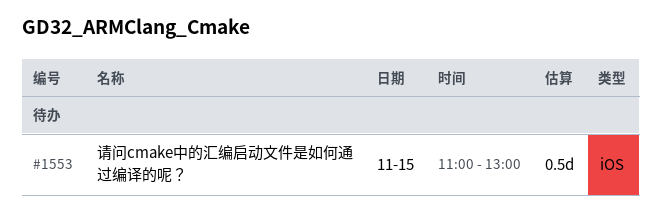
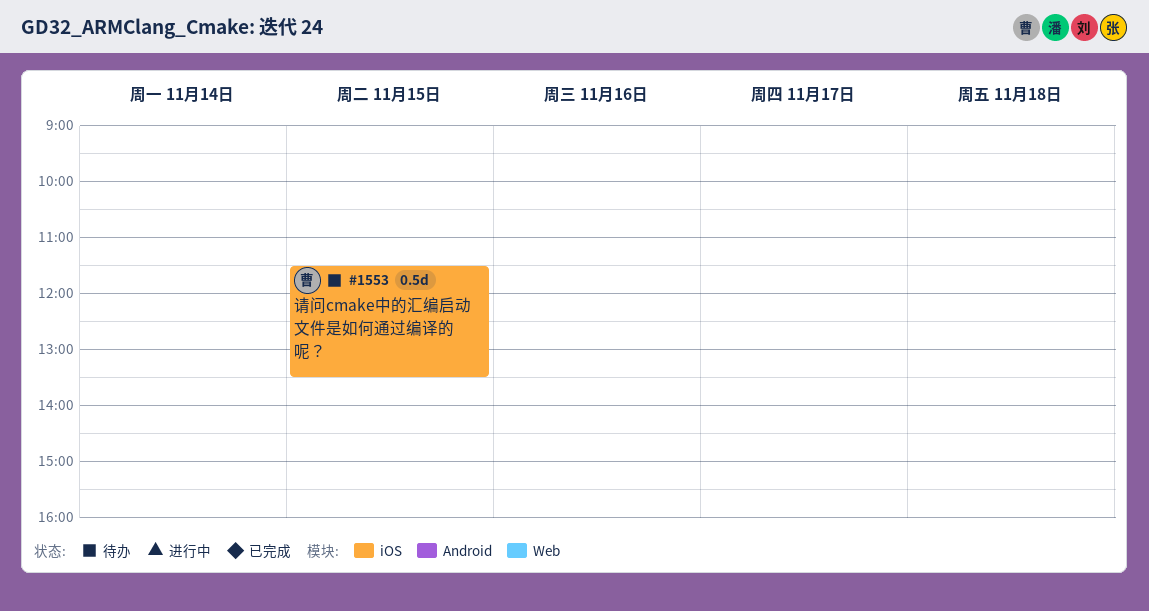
#1553, begins: 11:00 -> 11:30
#1553, ends: 13:00 -> 13:30

